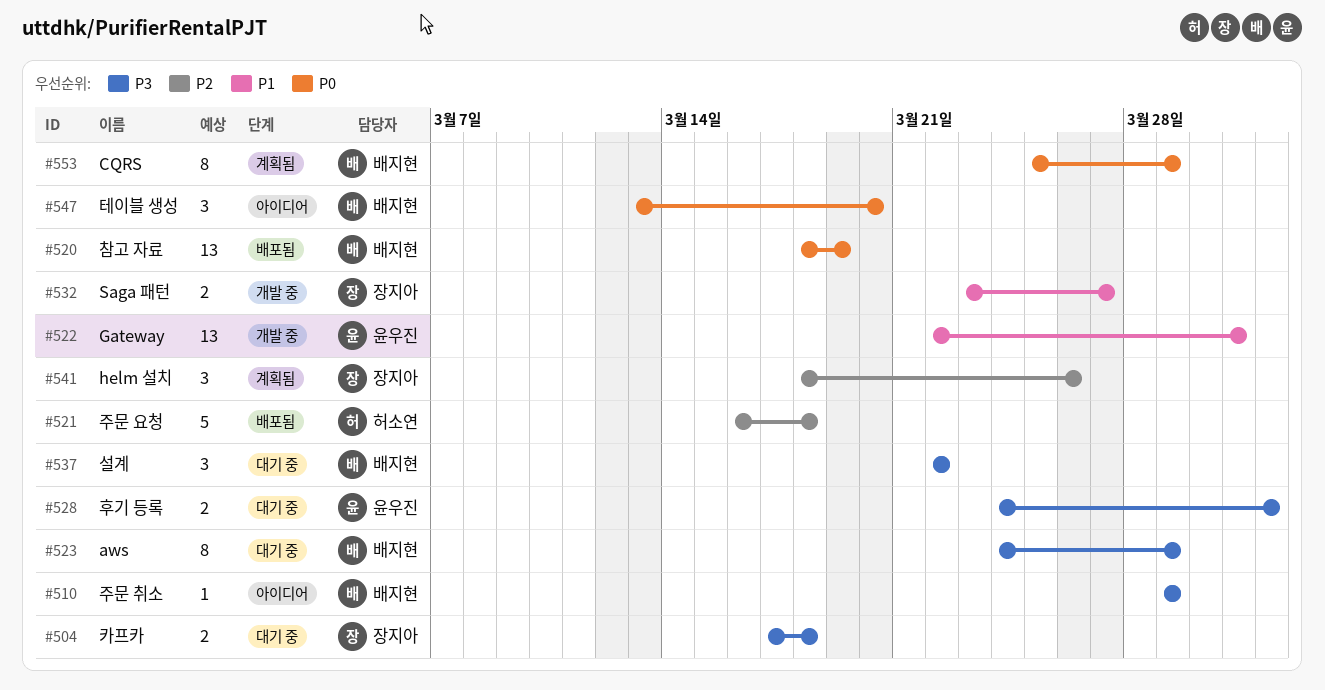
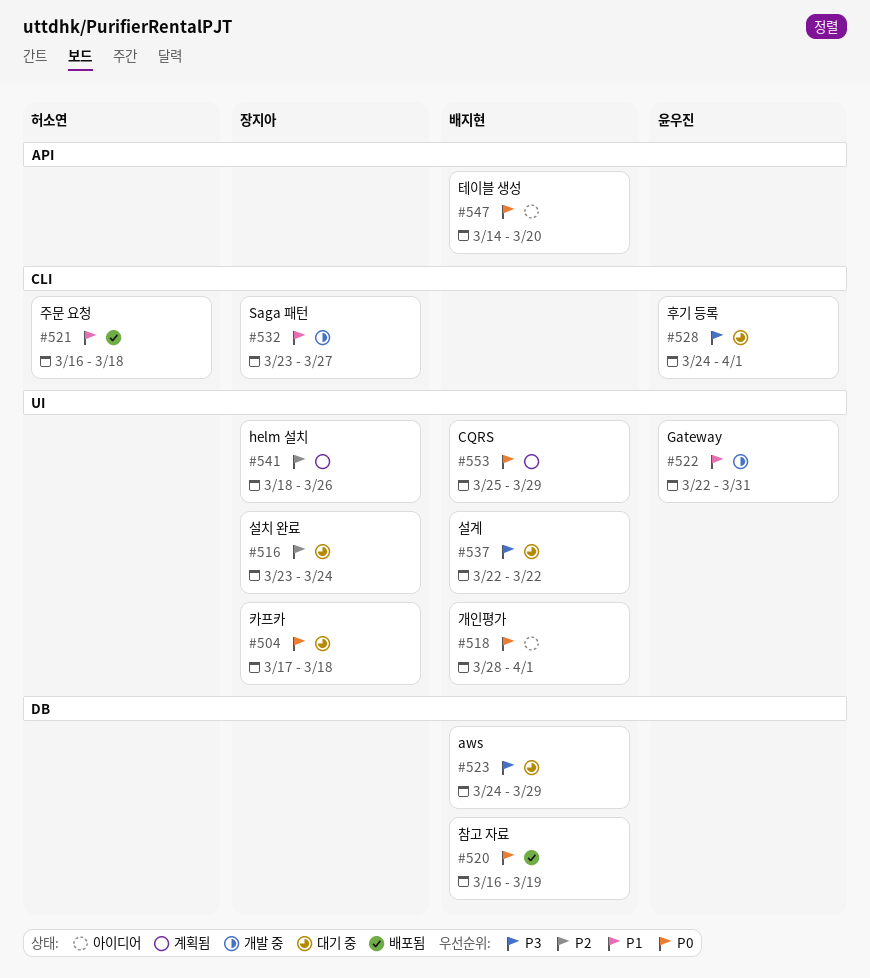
#504, priority: P3 -> P0
#510: present -> none
#516: none -> present
#518: none -> present
#520, start: Mar 18 -> Mar 16
#521, priority: P2 -> P1
#547, start: Mar 13 -> Mar 14

